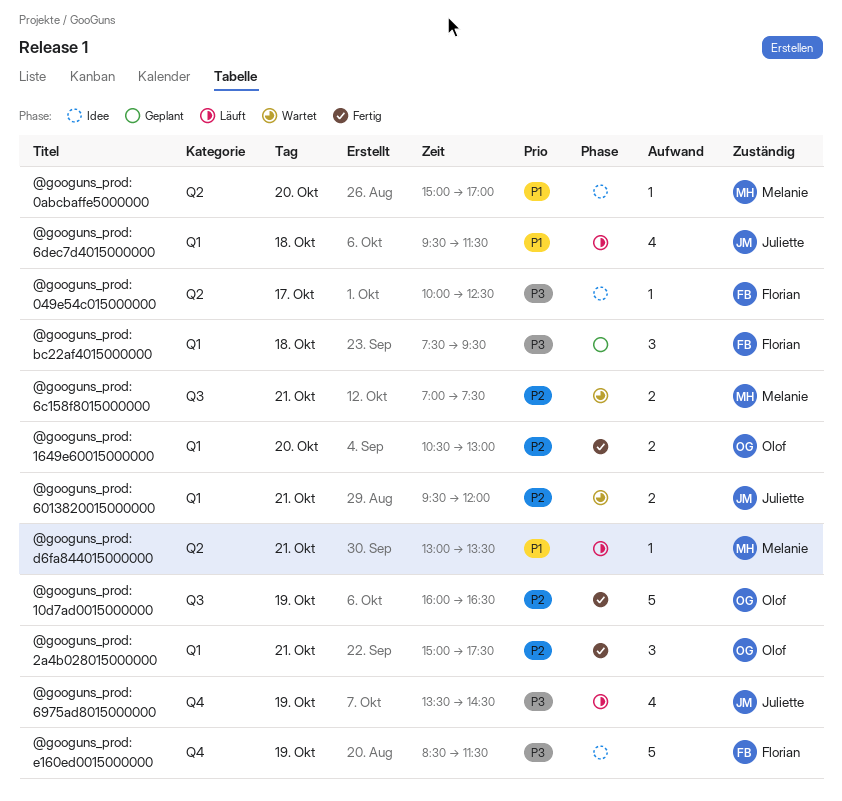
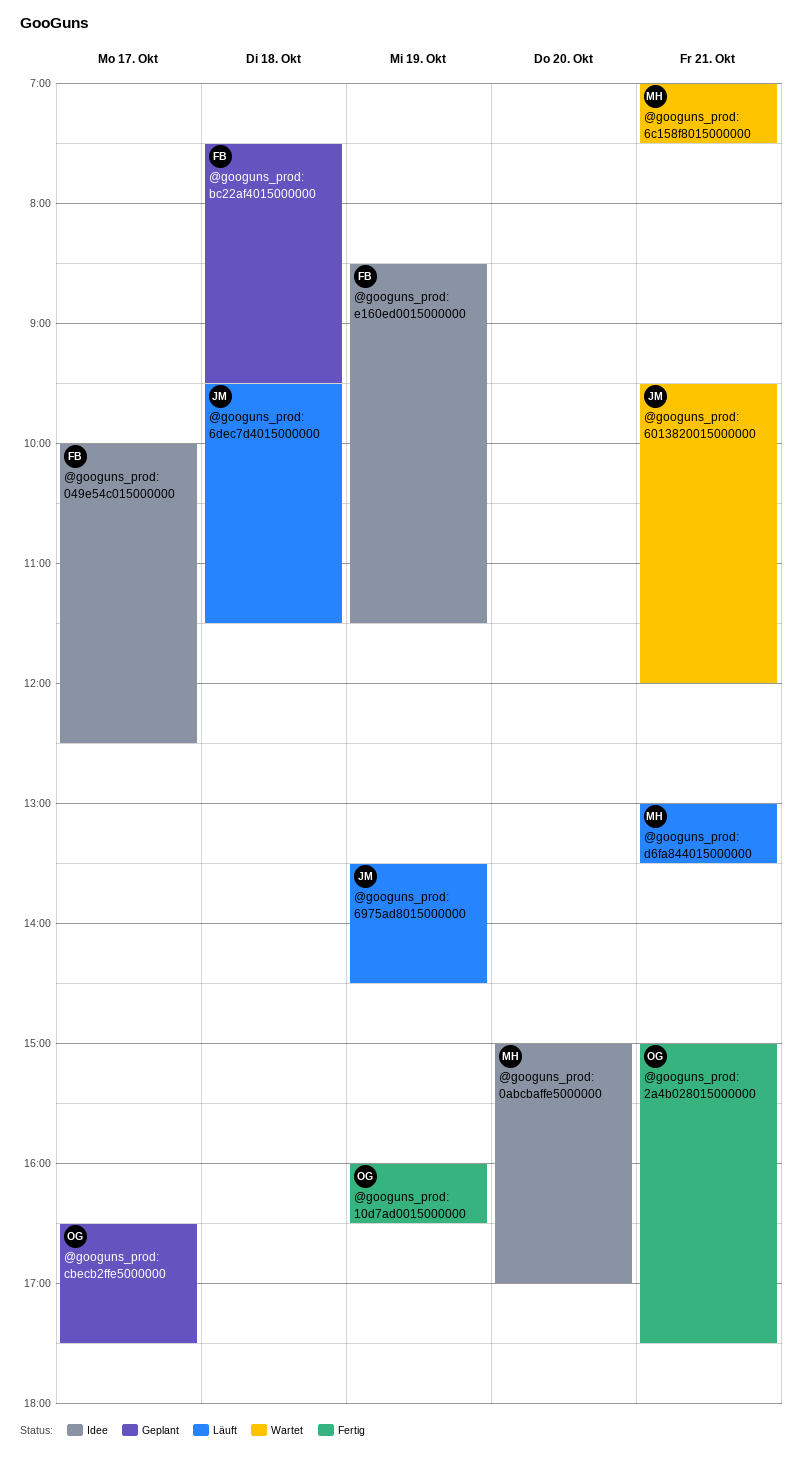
@googuns_prod: 1649e60015000000: present -> none
@googuns_prod: cbecb2ffe5000000: none -> present

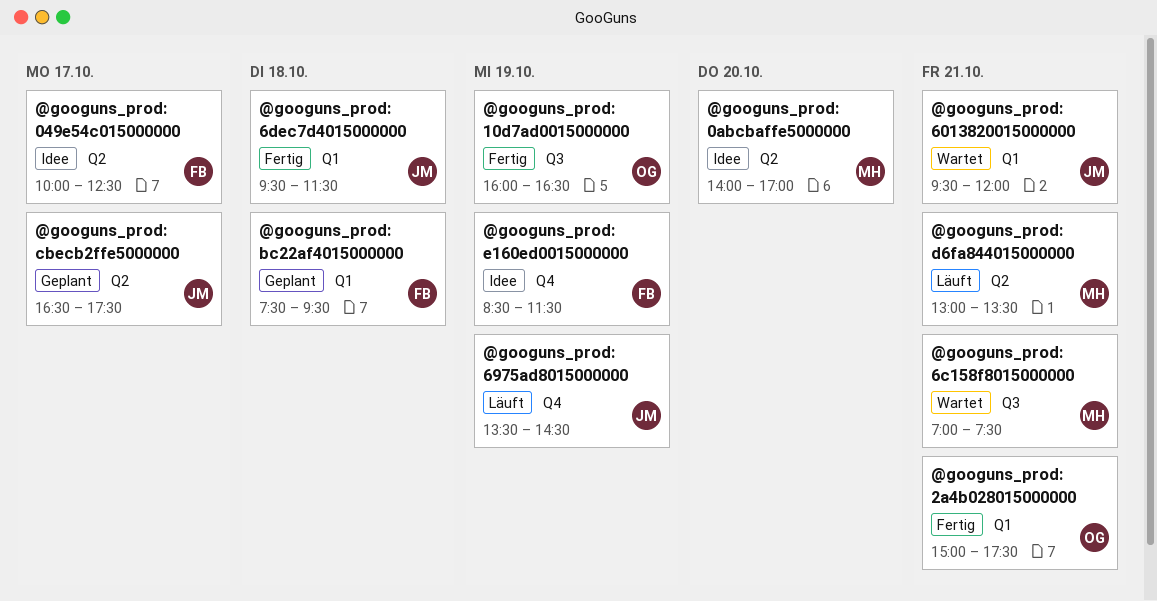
@googuns_prod: 0abcbaffe5000000, begins: 15:00 -> 14:00
@googuns_prod: 6dec7d4015000000, status: Läuft -> Fertig
@googuns_prod: cbecb2ffe5000000, owner: OG -> JM

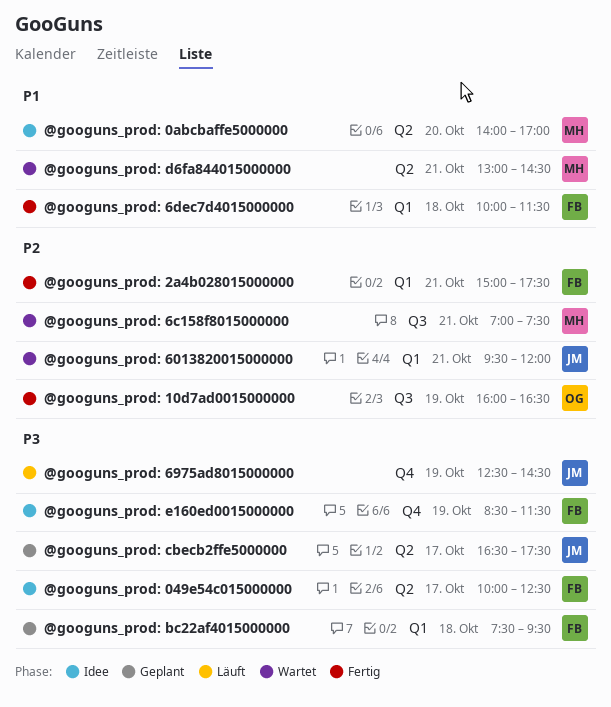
@googuns_prod: 2a4b028015000000, owner: OG -> FB
@googuns_prod: 6975ad8015000000, begins: 13:30 -> 12:30
@googuns_prod: 6dec7d4015000000, owner: JM -> FB
@googuns_prod: 6dec7d4015000000, begins: 09:30 -> 10:00
@googuns_prod: d6fa844015000000, status: Läuft -> Wartet
@googuns_prod: d6fa844015000000, ends: 13:30 -> 14:30

